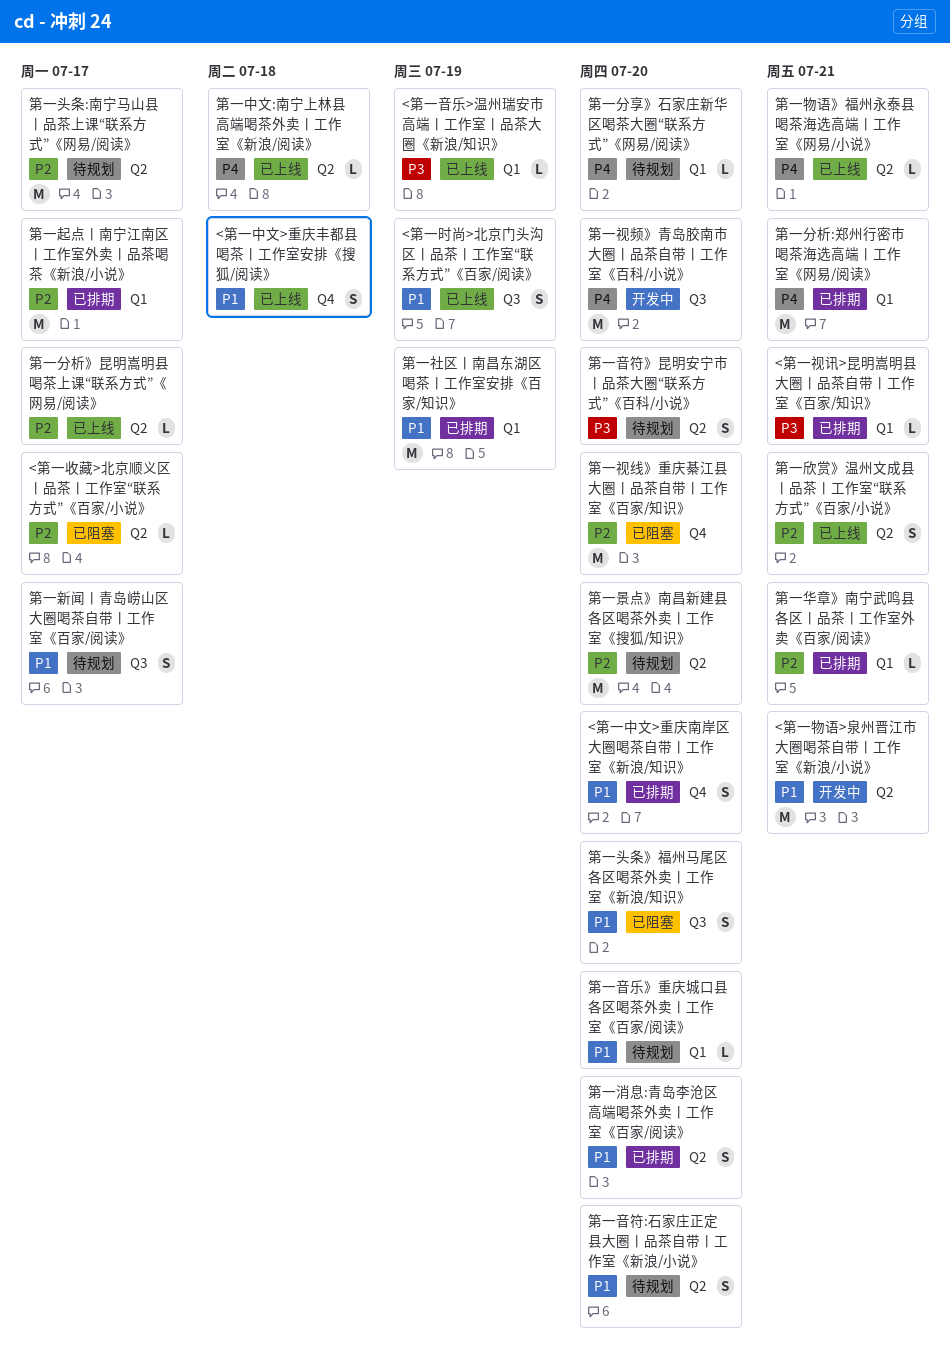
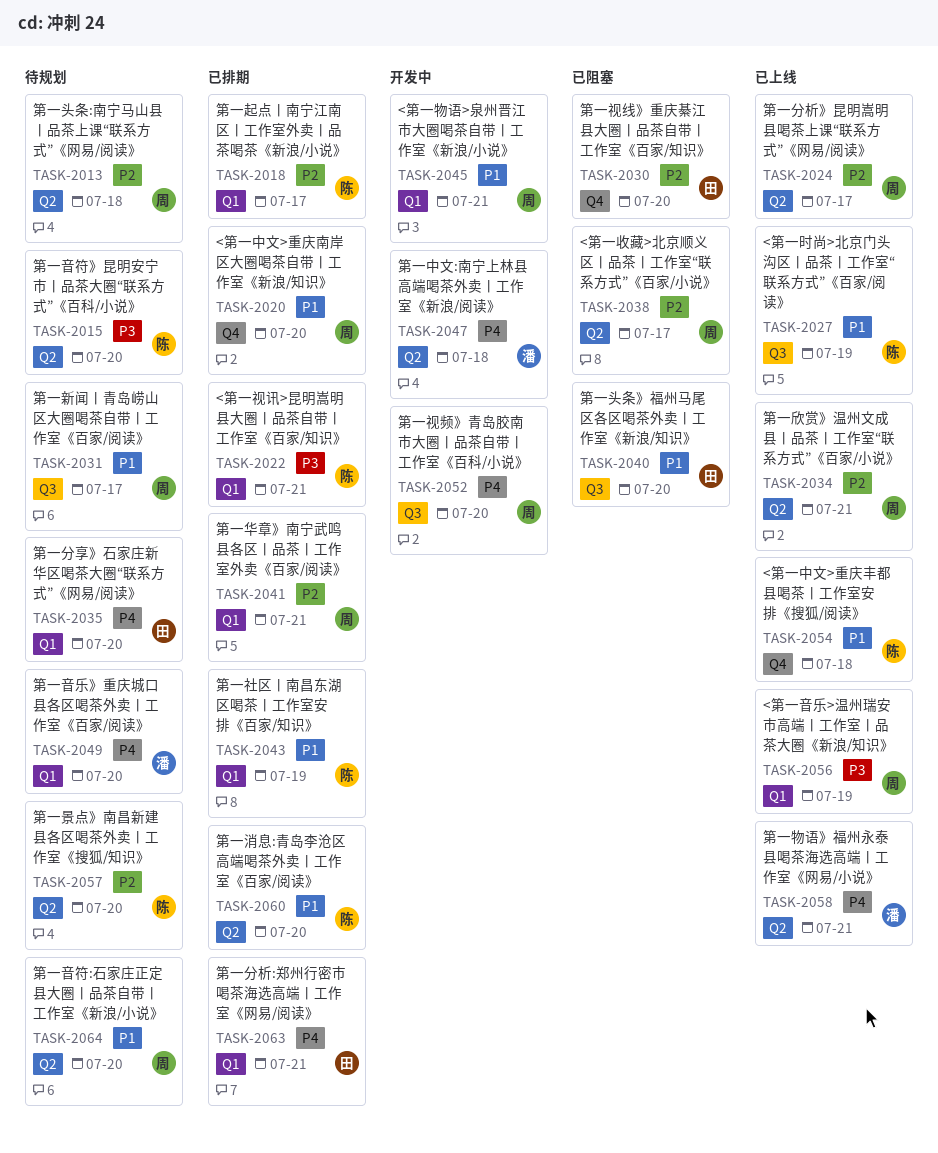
<第一物语>泉州晋江市大圈喝茶自带丨工作室《新浪/小说》, label: Q2 -> Q1
第一中文:南宁上林县高端喝茶外卖丨工作室《新浪/阅读》, status: 已上线 -> 开发中
第一头条:南宁马山县丨品茶上课“联系方式”《网易/阅读》, due: Jul 17 -> Jul 18
第一音乐》重庆城口县各区喝茶外卖丨工作室《百家/阅读》, priority: P1 -> P4

